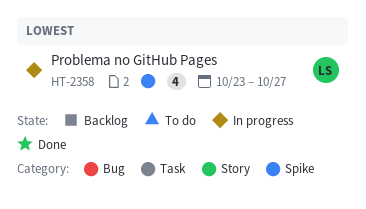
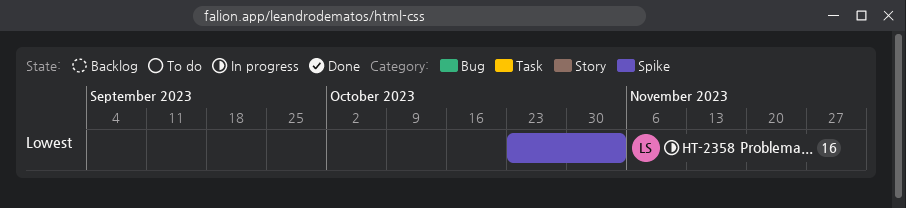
HT-2358, estimate: 4 -> 16
HT-2358, due: Oct 27 -> Nov 3

